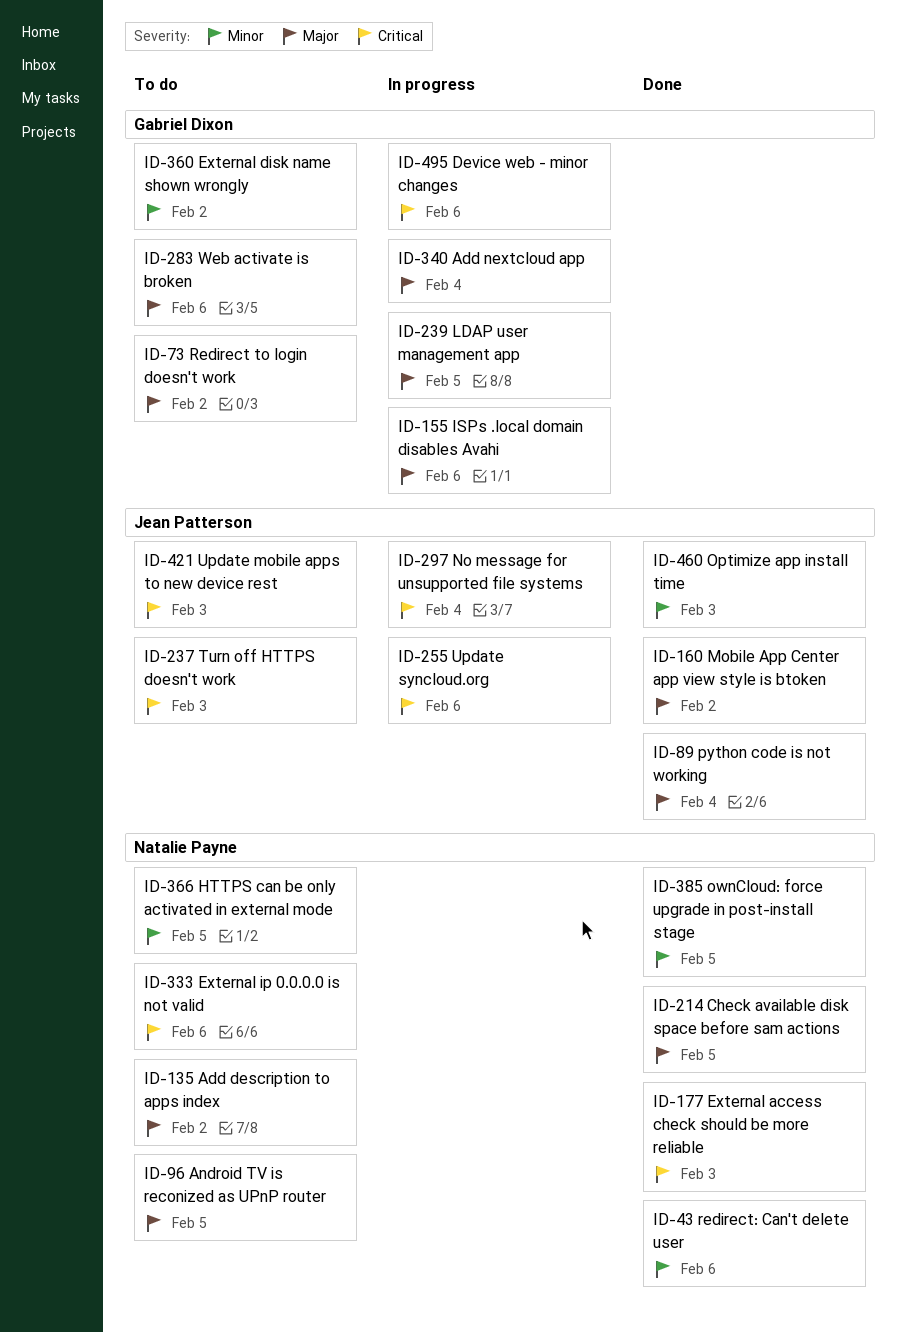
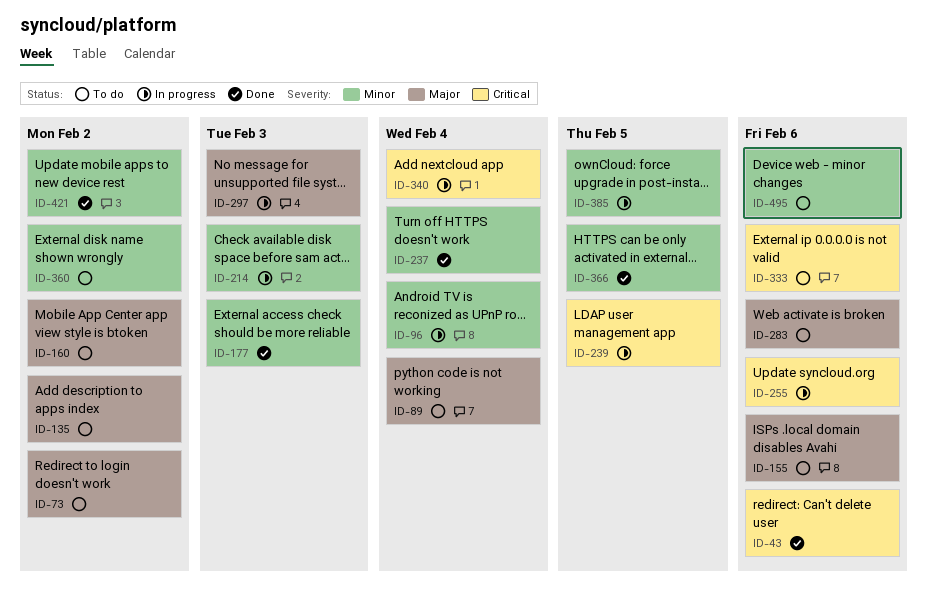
ID-43, priority: Minor -> Critical
ID-89, status: Done -> To do
ID-96, status: To do -> In progress
ID-96, priority: Major -> Minor
ID-96, due: Feb 5 -> Feb 4
ID-155, status: In progress -> To do
ID-160, status: Done -> To do
ID-177, priority: Critical -> Minor
ID-214, status: Done -> In progress
ID-214, priority: Major -> Minor
ID-214, due: Feb 5 -> Feb 3
ID-237, status: To do -> Done
ID-237, priority: Critical -> Minor
ID-237, due: Feb 3 -> Feb 4
ID-239, priority: Major -> Critical
ID-297, priority: Critical -> Major
ID-297, due: Feb 4 -> Feb 3
ID-340, priority: Major -> Critical
ID-366, status: To do -> Done
ID-385, status: Done -> In progress
ID-421, status: To do -> Done
ID-421, priority: Critical -> Minor
ID-421, due: Feb 3 -> Feb 2
ID-460: present -> none
ID-495, status: In progress -> To do
ID-495, priority: Critical -> Minor

